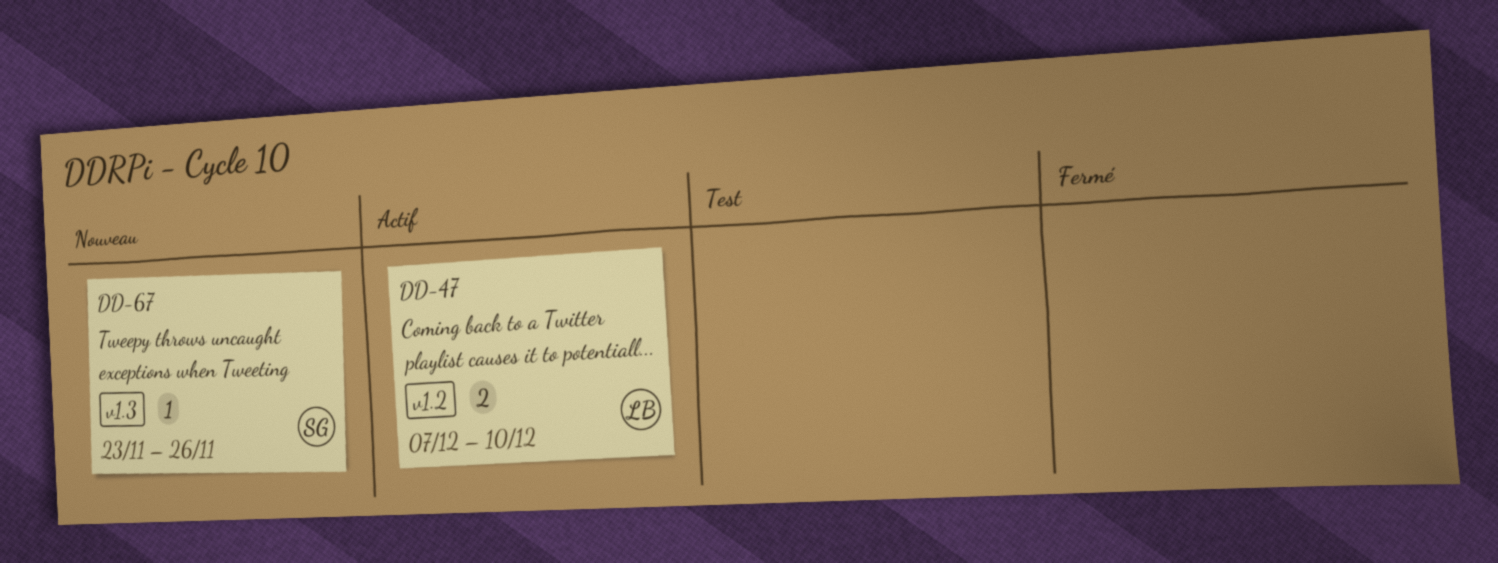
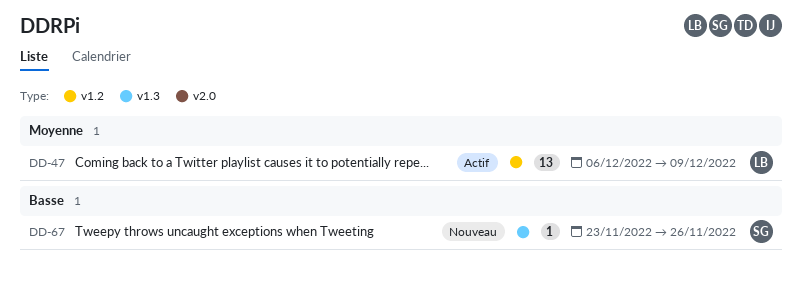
DD-47, estimate: 2 -> 13
DD-47, start: Dec 7 -> Dec 6
DD-47, due: Dec 10 -> Dec 9

